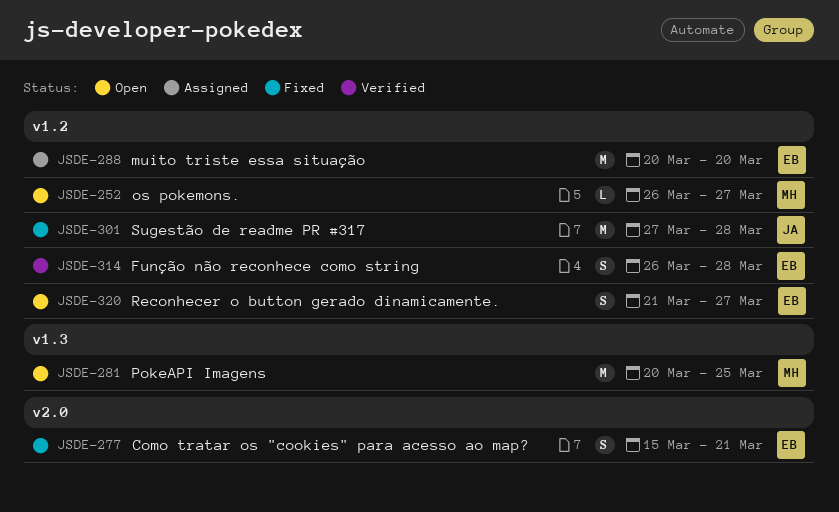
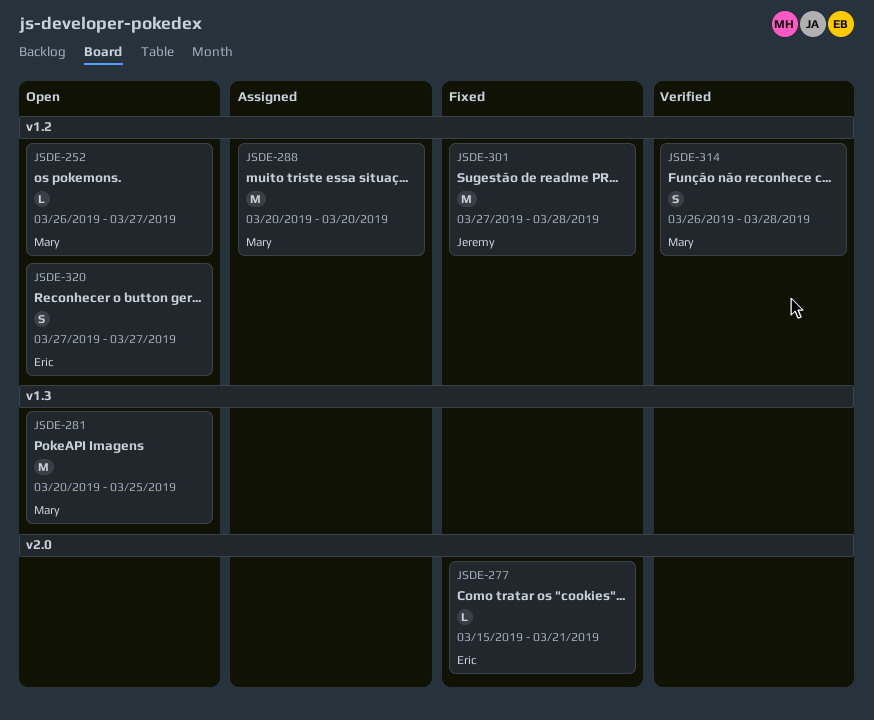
JSDE-277, estimate: S -> L
JSDE-288, owner: Eric -> Mary
JSDE-314, owner: Eric -> Mary
JSDE-320, start: Mar 21 -> Mar 27

